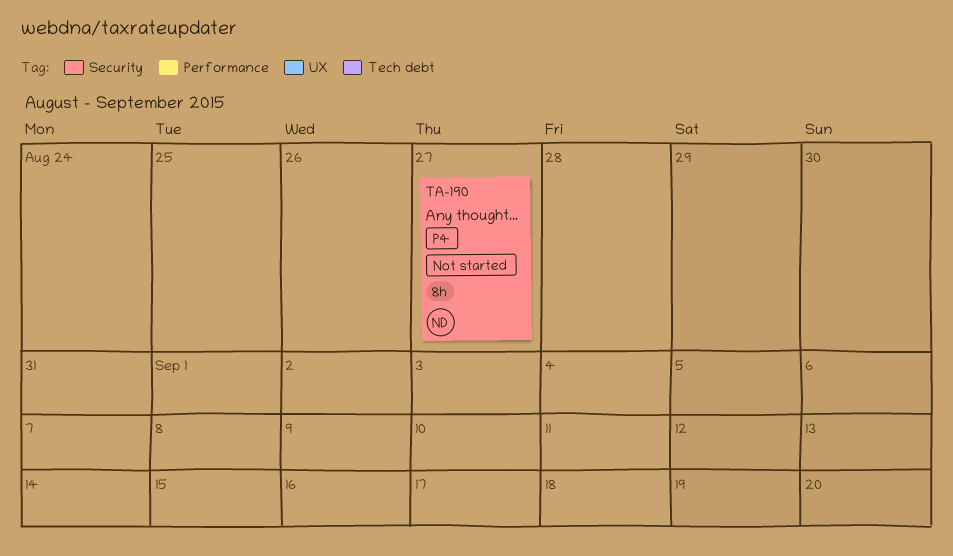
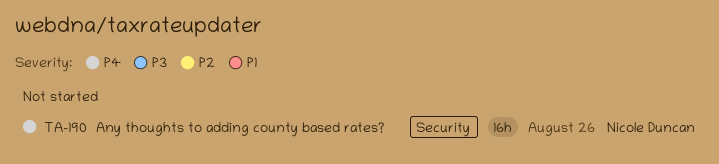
TA-190, estimate: 8h -> 16h
TA-190, due: Aug 27 -> Aug 26

